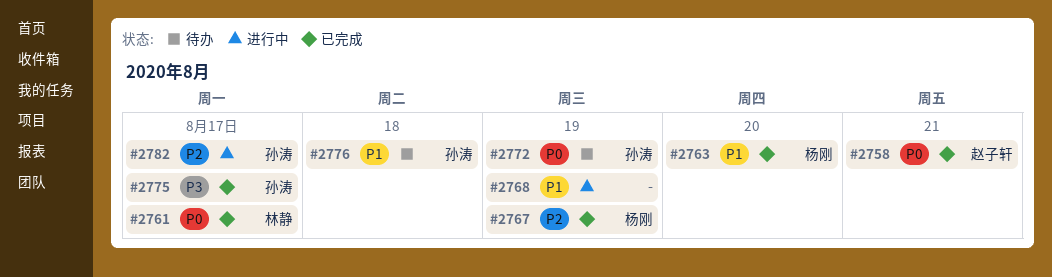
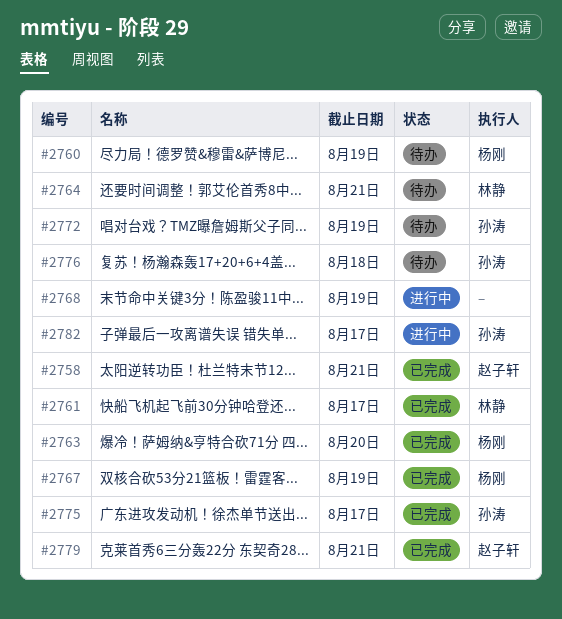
#2760: none -> present
#2764: none -> present
#2779: none -> present

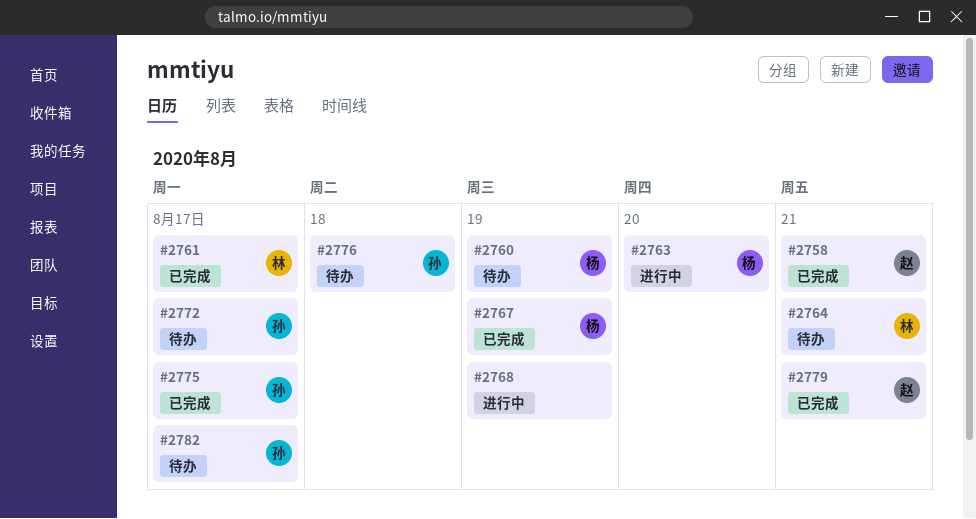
#2763, status: 已完成 -> 进行中
#2772, due: Aug 19 -> Aug 17
#2782, status: 进行中 -> 待办

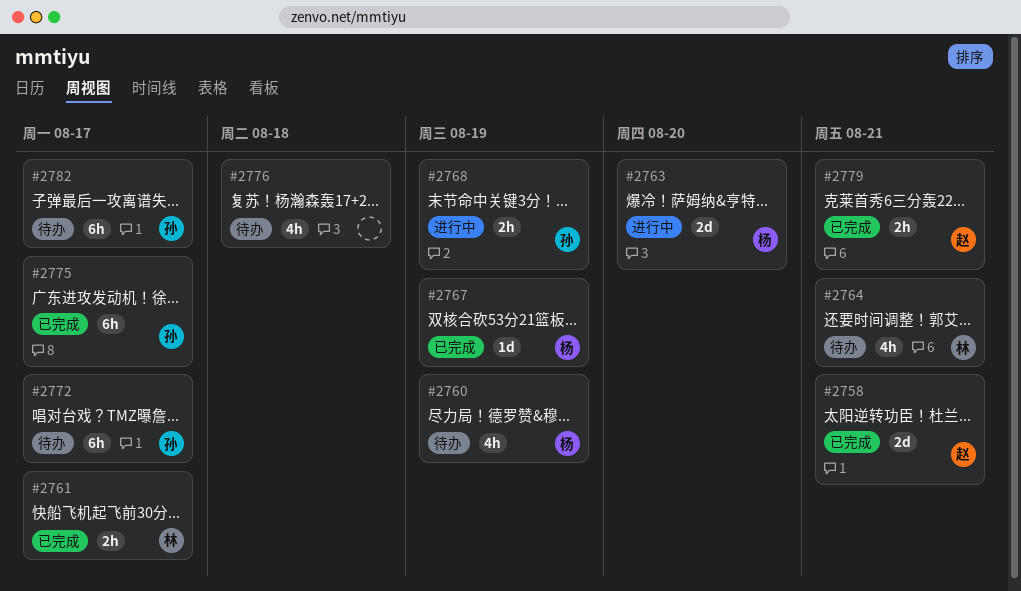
#2768, owner: none -> 孙
#2776, owner: 孙 -> none

